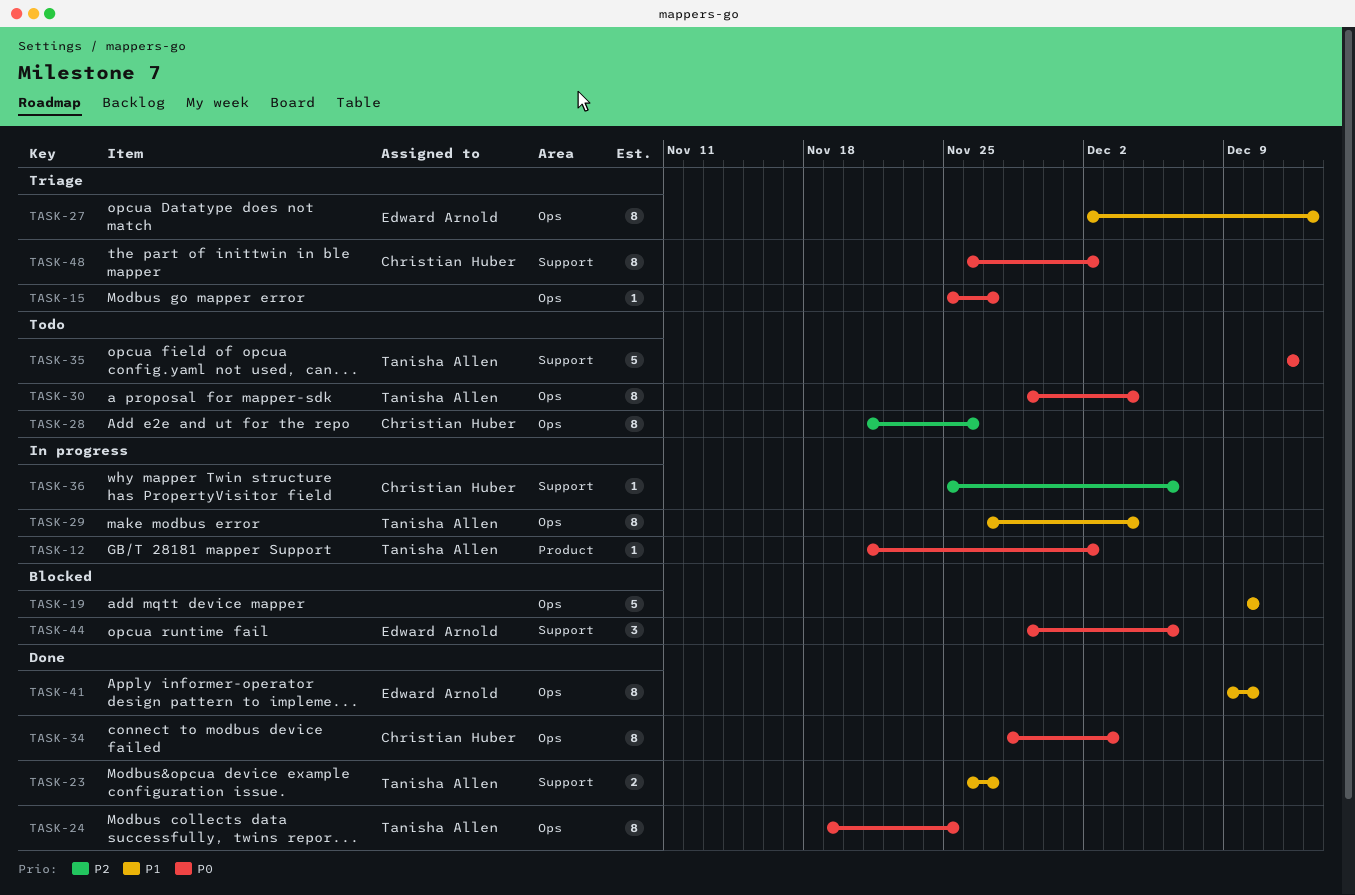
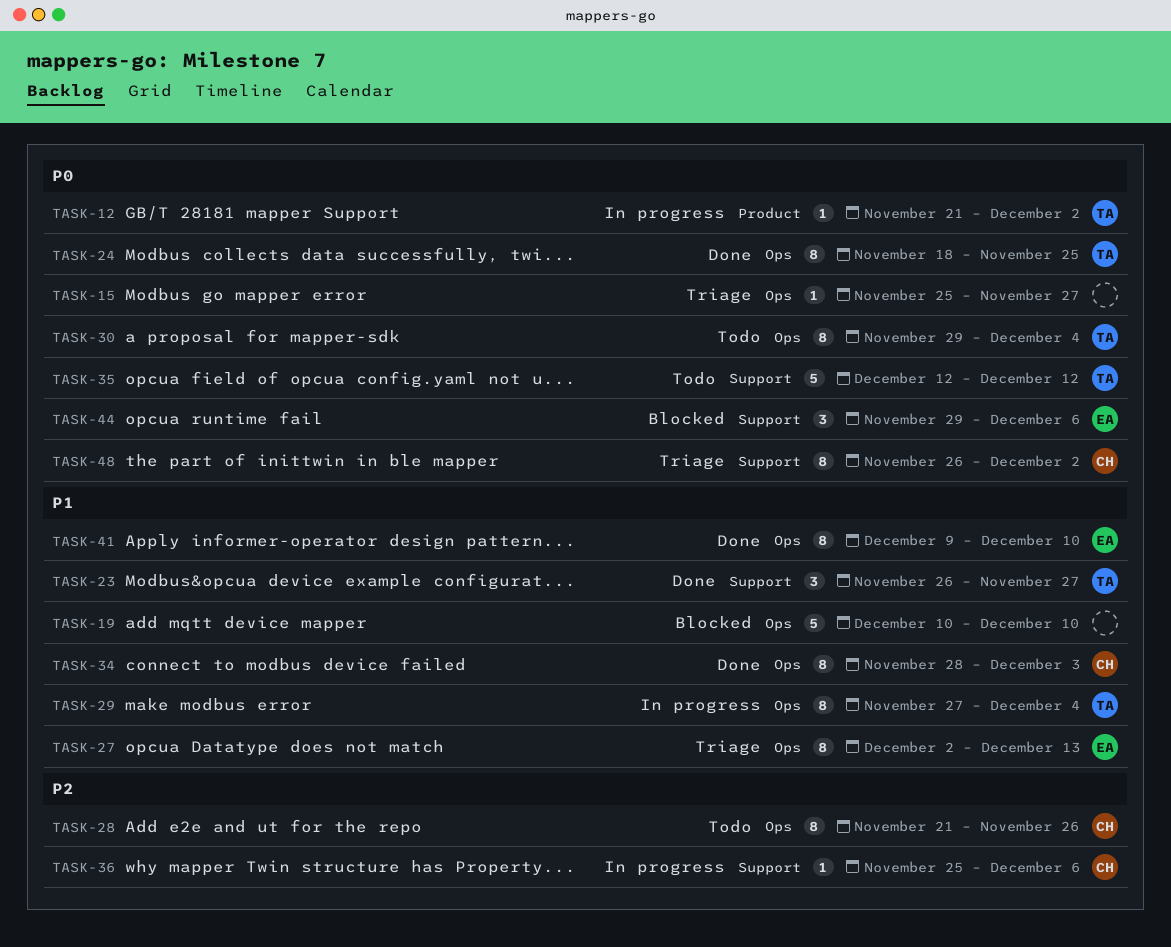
TASK-23, estimate: 2 -> 3
TASK-24, start: Nov 19 -> Nov 18
TASK-34, priority: P0 -> P1

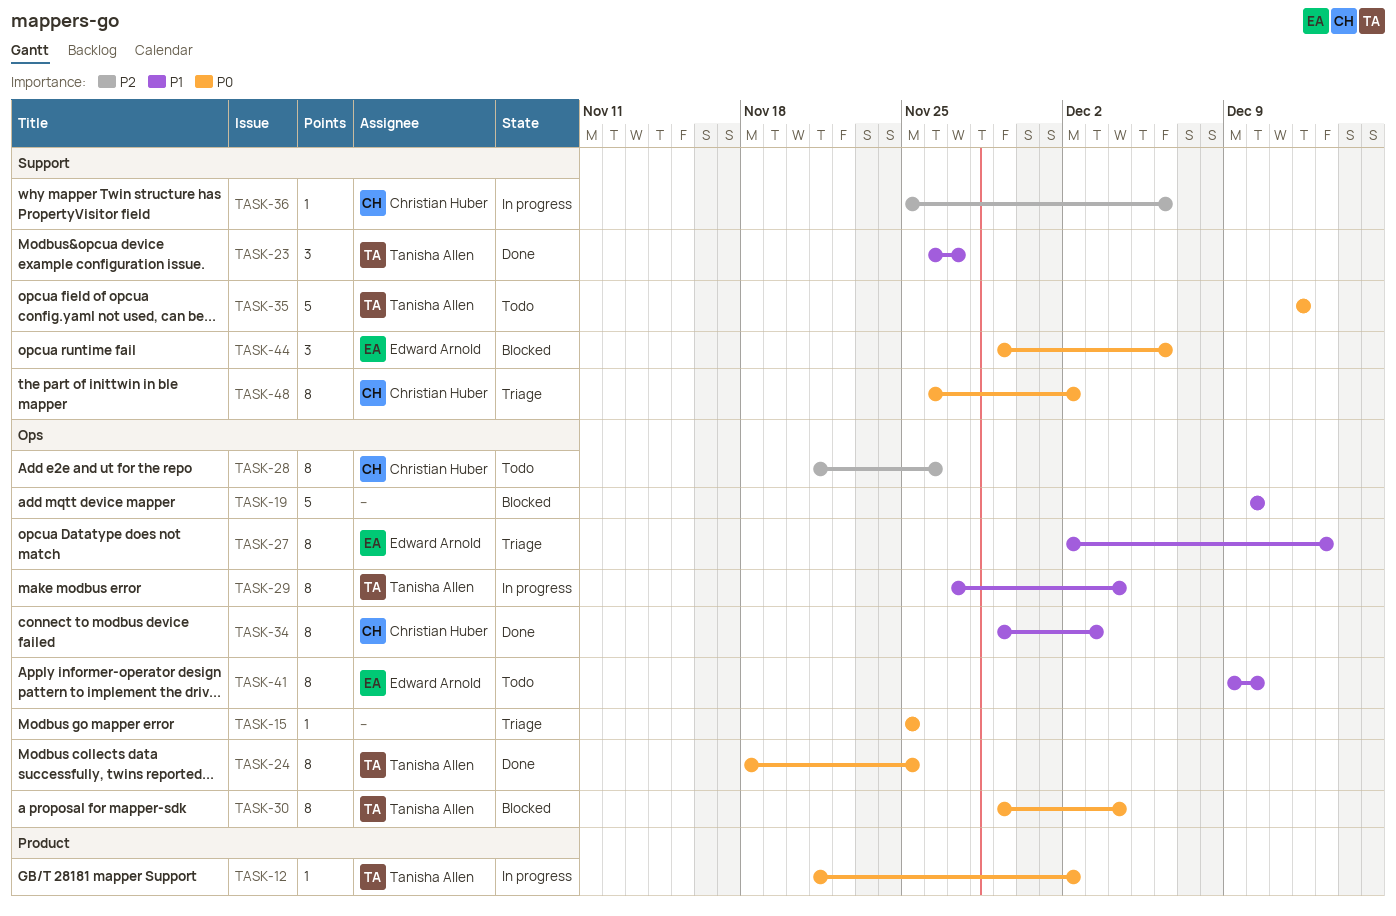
TASK-15, due: Nov 27 -> Nov 25
TASK-30, status: Todo -> Blocked
TASK-34, start: Nov 28 -> Nov 29
TASK-41, status: Done -> Todo

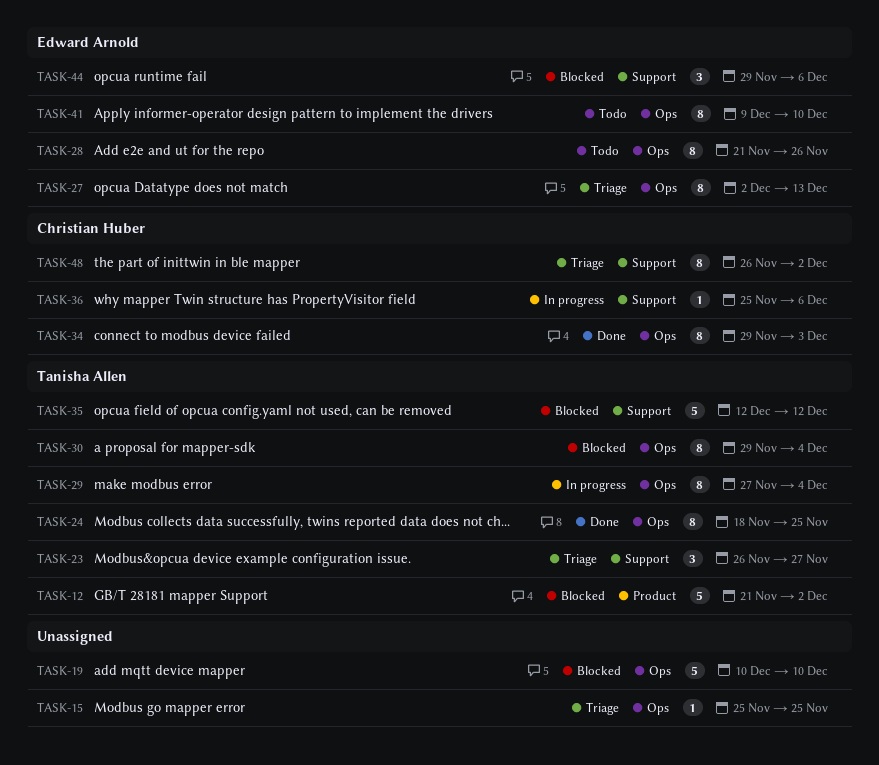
TASK-12, status: In progress -> Blocked
TASK-12, estimate: 1 -> 5
TASK-23, status: Done -> Triage
TASK-28, owner: Christian Huber -> Edward Arnold
TASK-35, status: Todo -> Blocked

